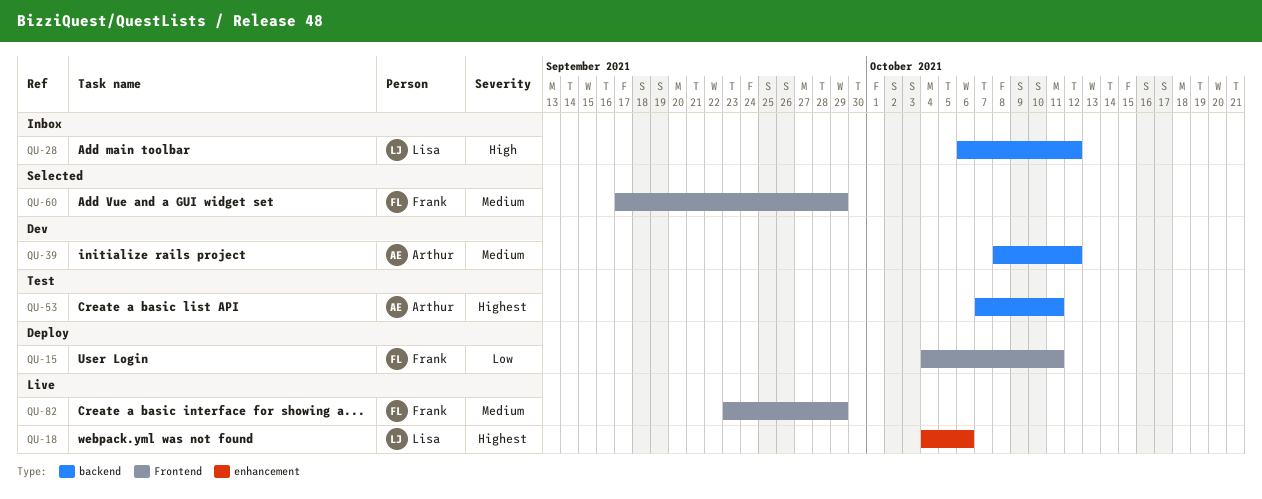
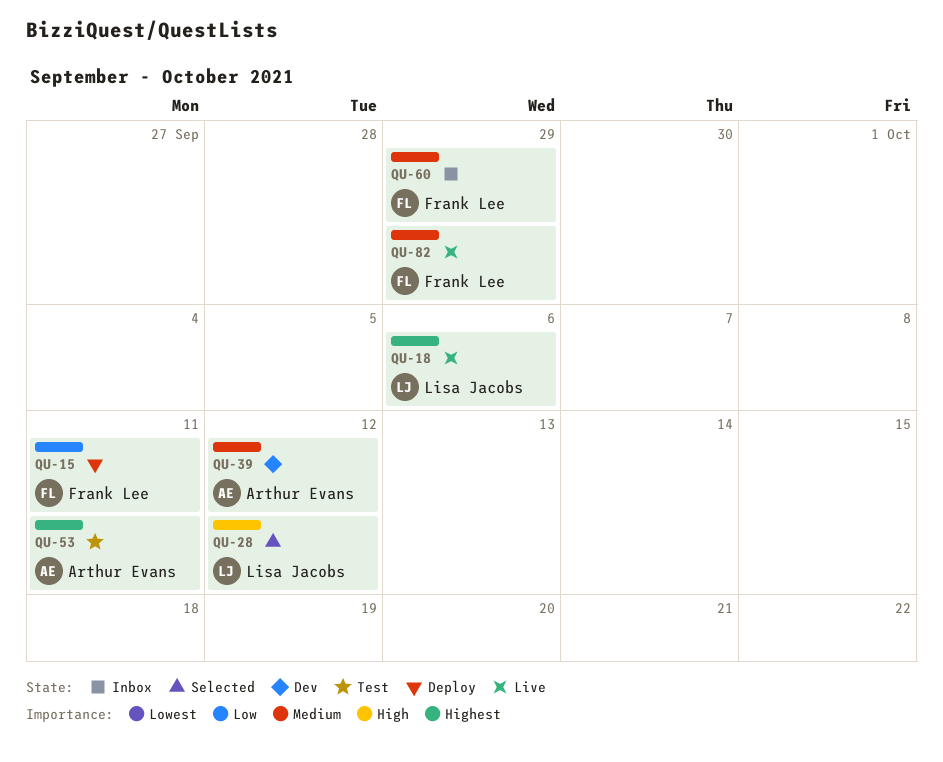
QU-28, status: Inbox -> Selected
QU-60, status: Selected -> Inbox

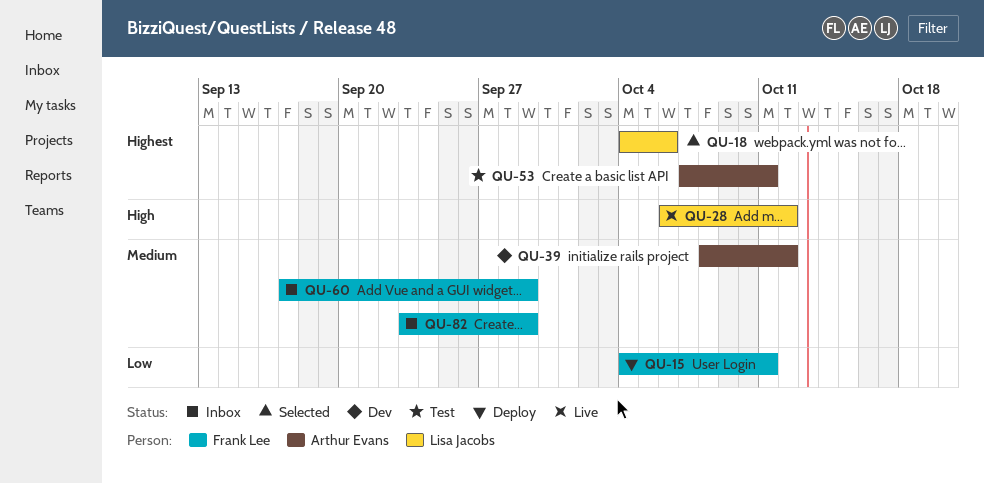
QU-18, status: Live -> Selected
QU-28, status: Selected -> Live
QU-82, status: Live -> Inbox

